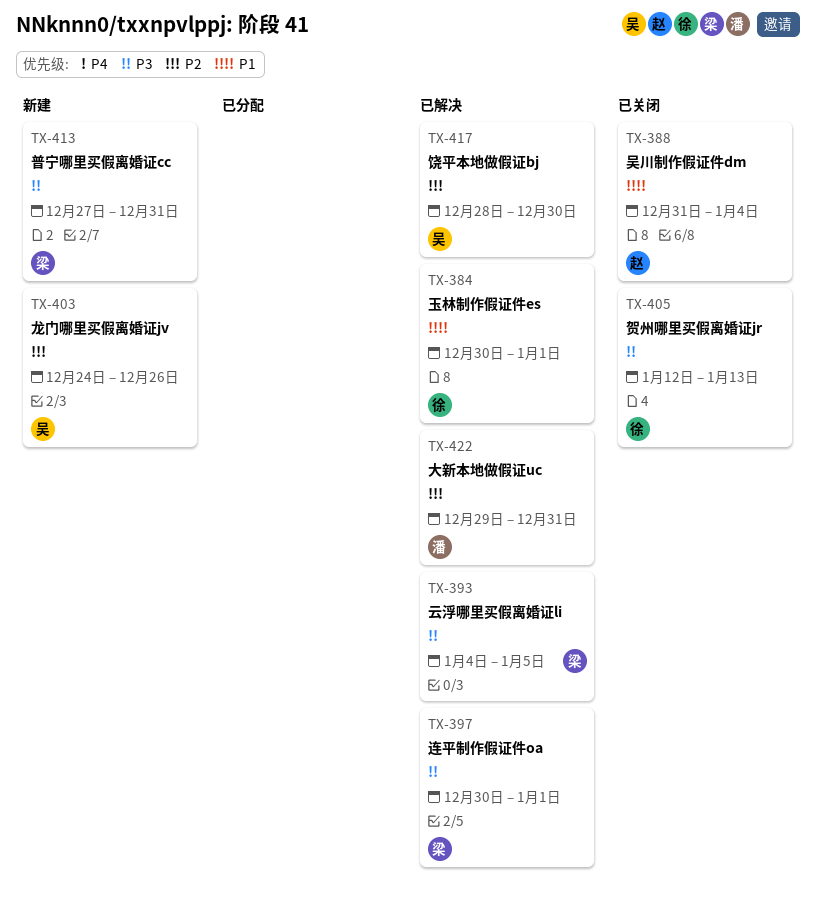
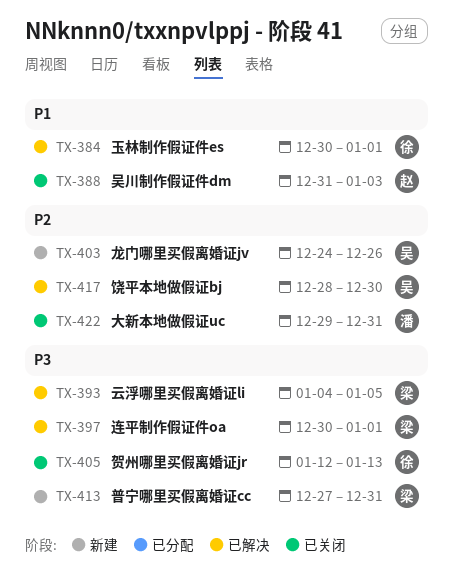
TX-388, due: Jan 4 -> Jan 3
TX-422, status: 已解决 -> 已关闭

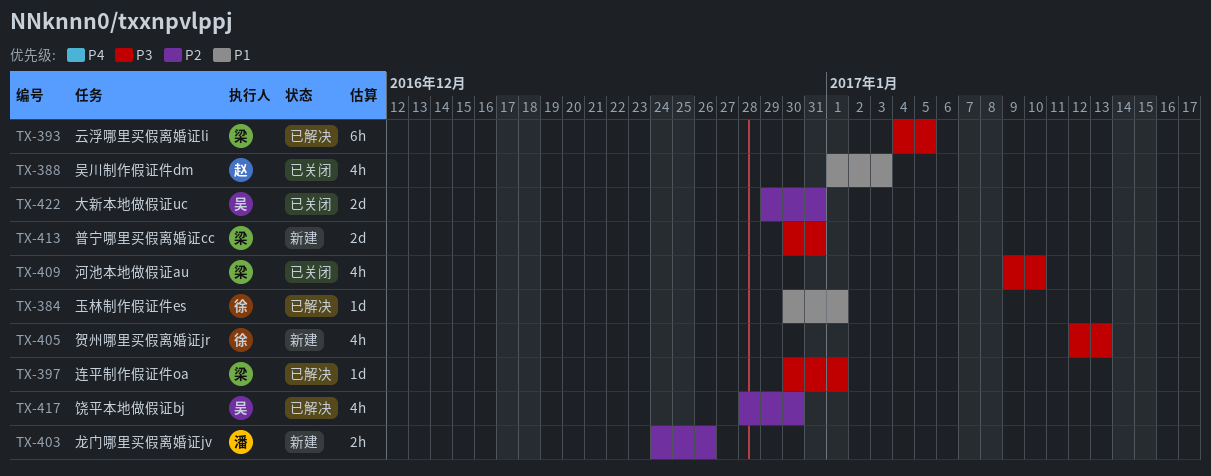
TX-388, start: Dec 31 -> Jan 1
TX-403, owner: 吴 -> 潘
TX-405, status: 已关闭 -> 新建
TX-409: none -> present
TX-413, start: Dec 27 -> Dec 30
TX-422, owner: 潘 -> 吴

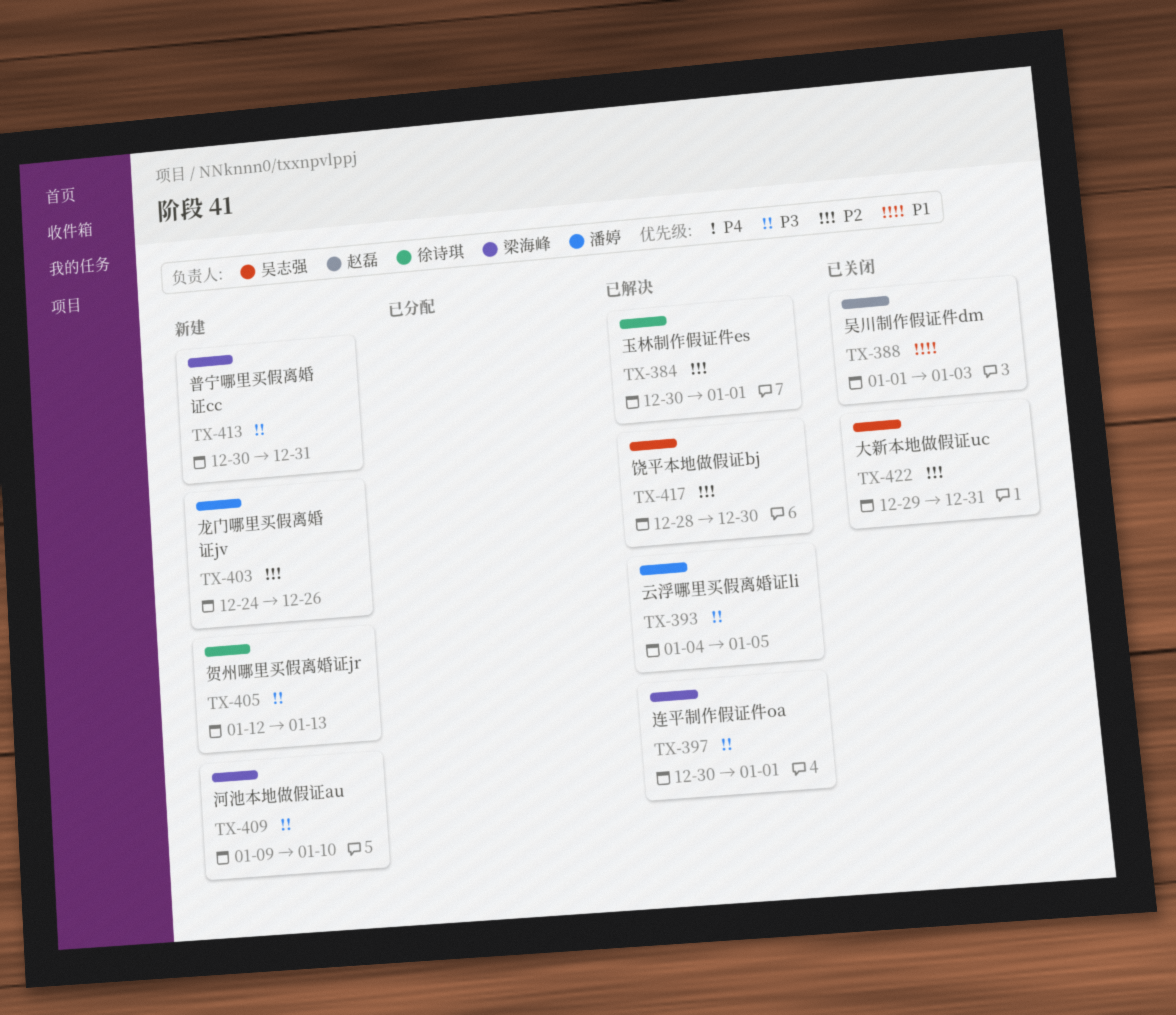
TX-384, priority: P1 -> P2
TX-393, owner: 梁海峰 -> 潘婷
TX-409, status: 已关闭 -> 新建

